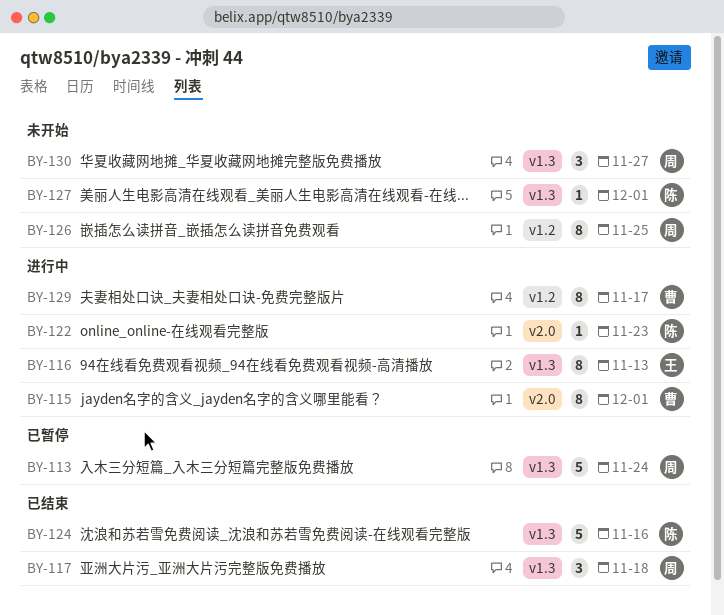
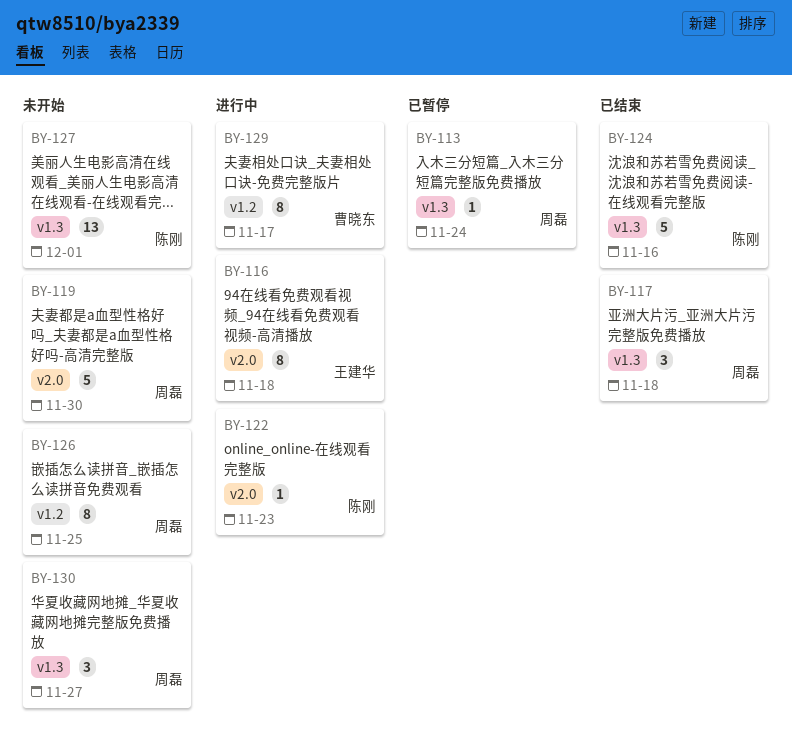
BY-113, estimate: 5 -> 1
BY-115: present -> none
BY-116, label: v1.3 -> v2.0
BY-116, due: Nov 13 -> Nov 18
BY-119: none -> present
BY-127, estimate: 1 -> 13

